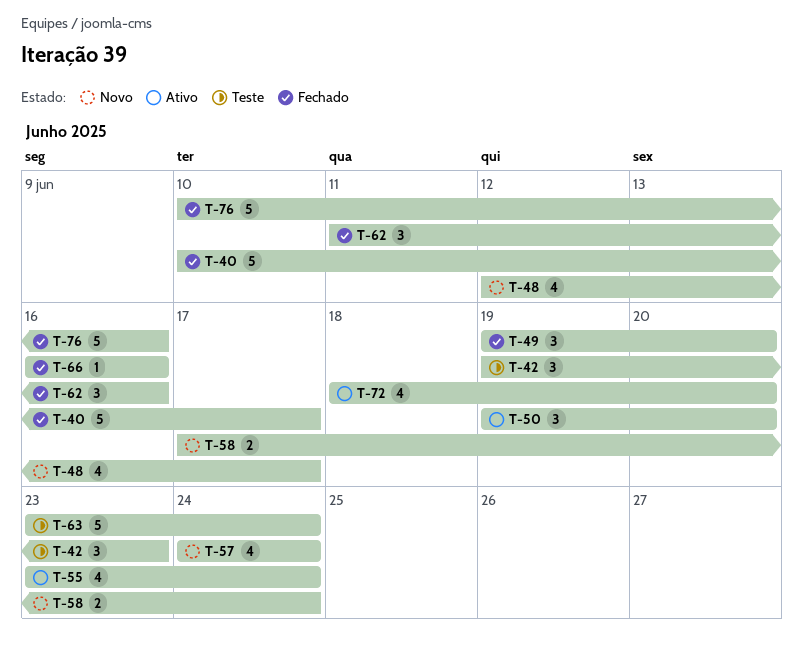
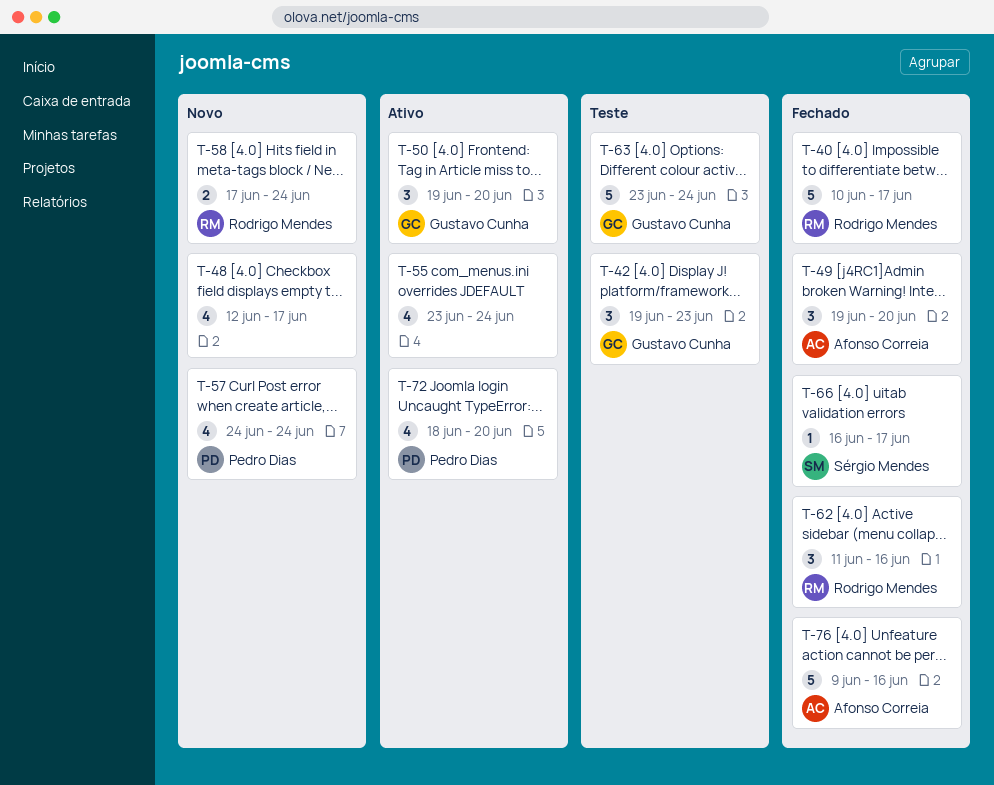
T-66, due: Jun 16 -> Jun 17
T-76, start: Jun 10 -> Jun 9

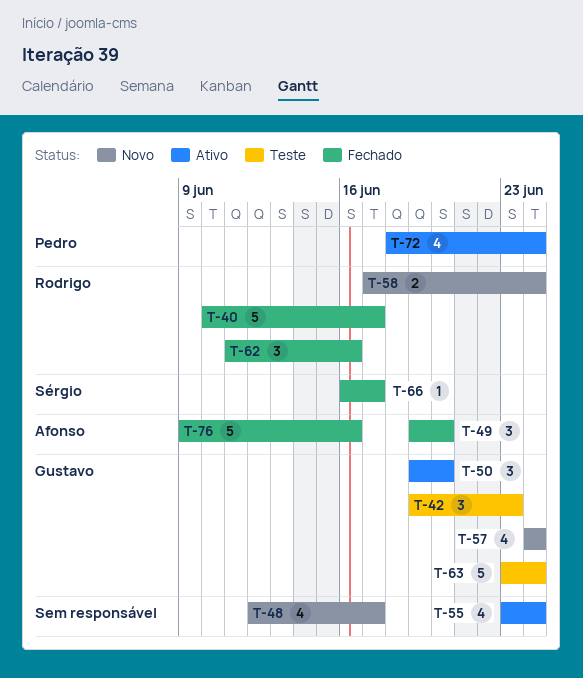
T-57, owner: Pedro Dias -> Gustavo Cunha
T-72, due: Jun 20 -> Jun 24

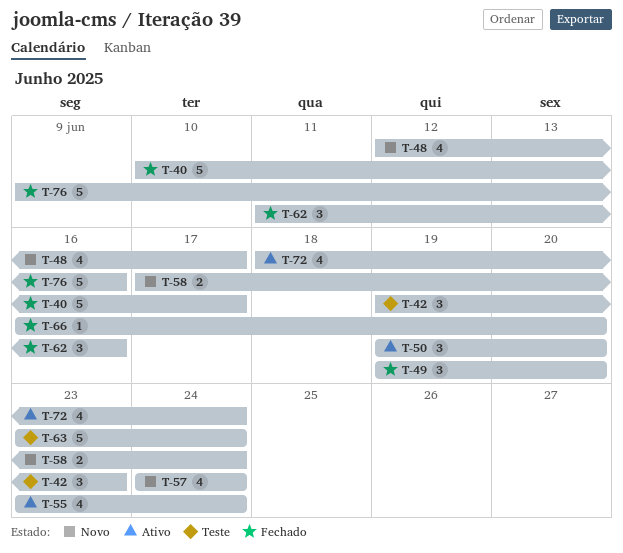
T-66, due: Jun 17 -> Jun 20

